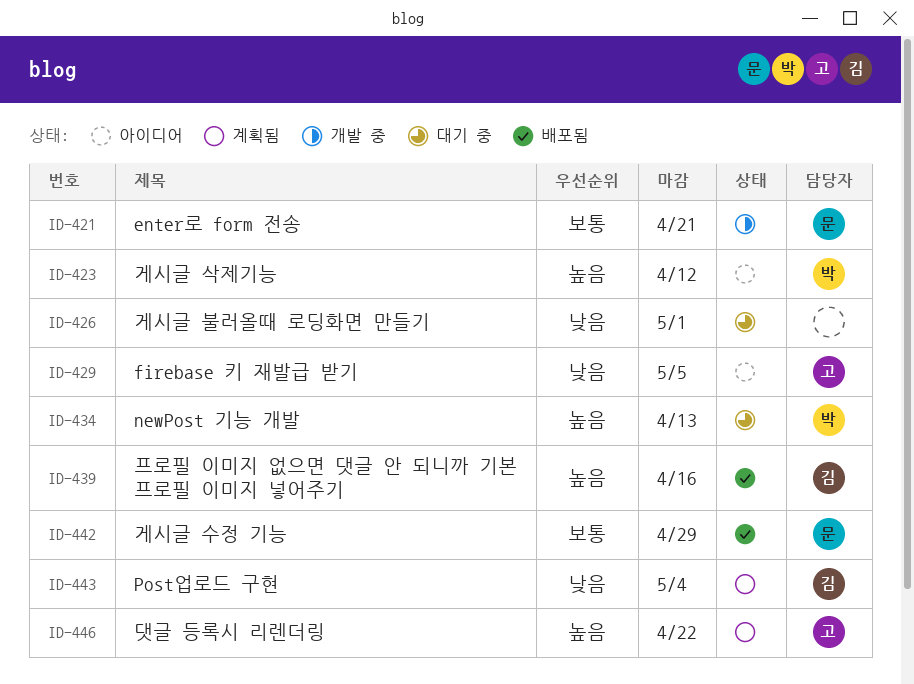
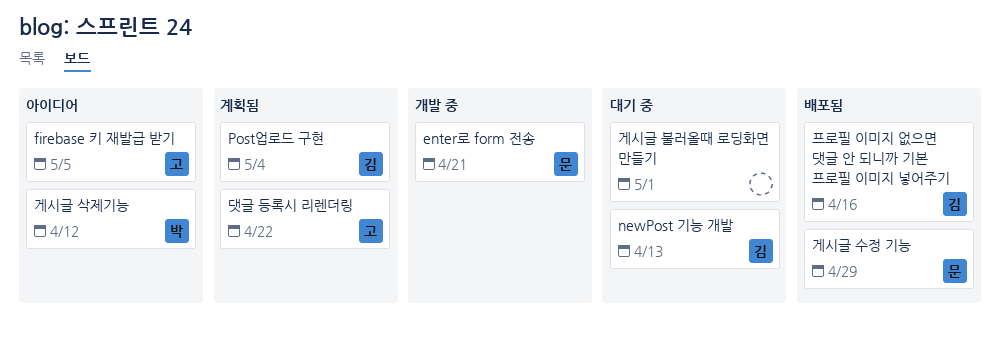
newPost 기능 개발, owner: 박 -> 김

